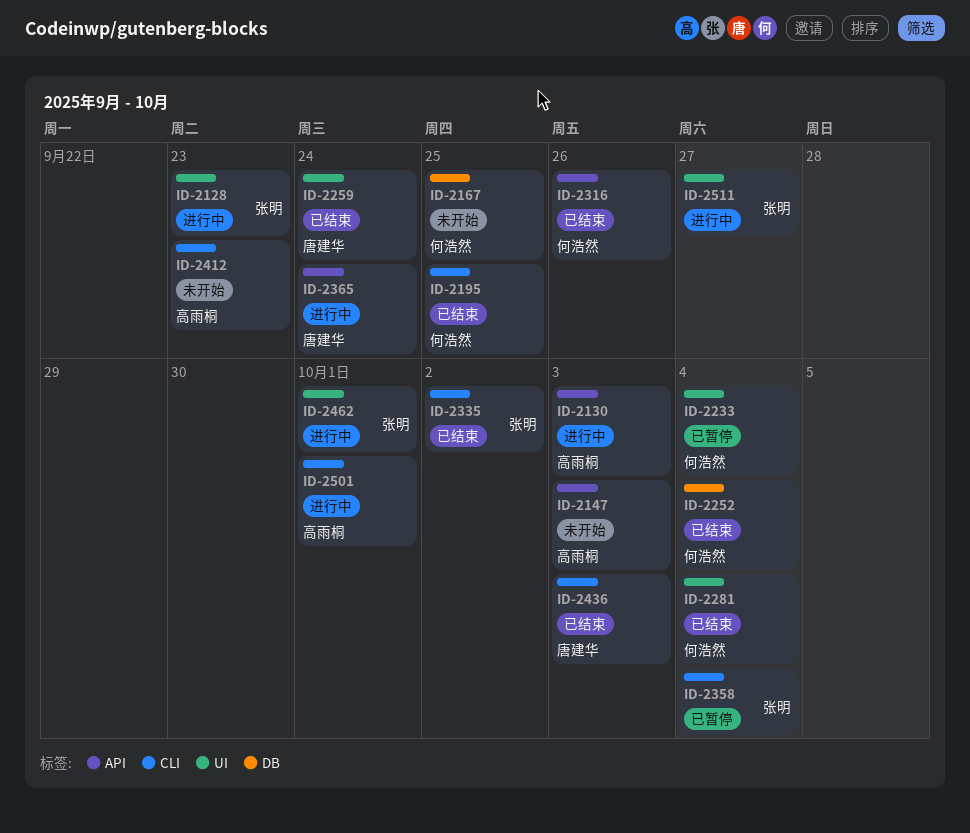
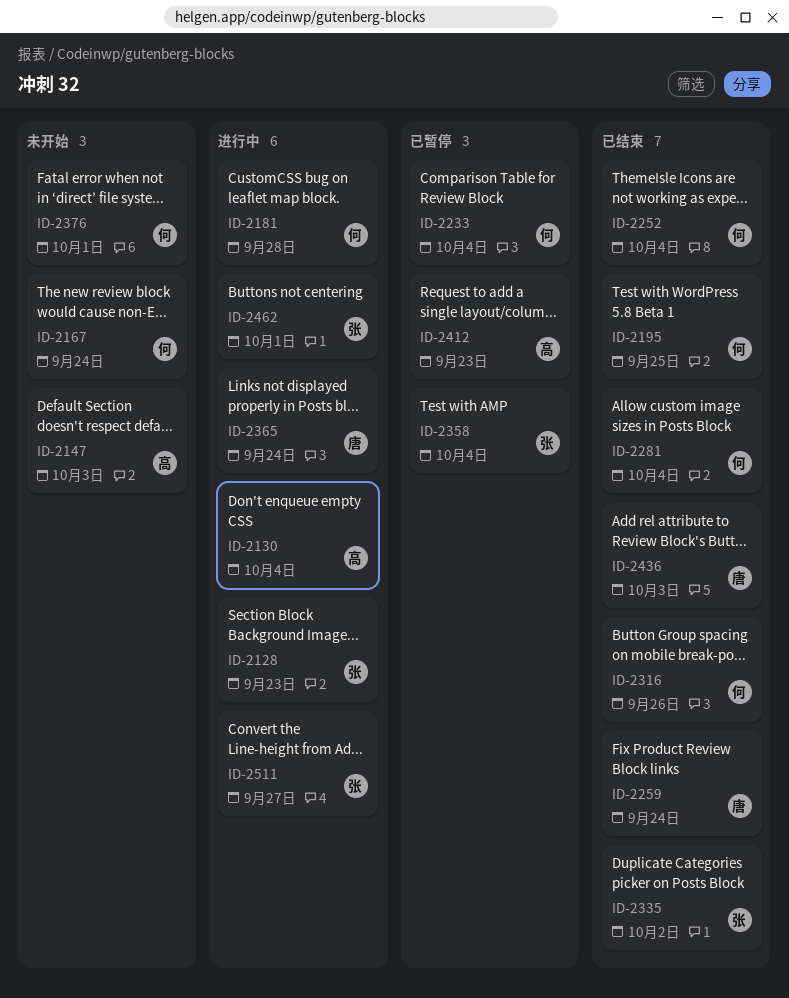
ID-2130, due: Oct 3 -> Oct 4
ID-2167, due: Sep 25 -> Sep 24
ID-2181: none -> present
ID-2376: none -> present
ID-2412, status: 未开始 -> 已暂停
ID-2501: present -> none

